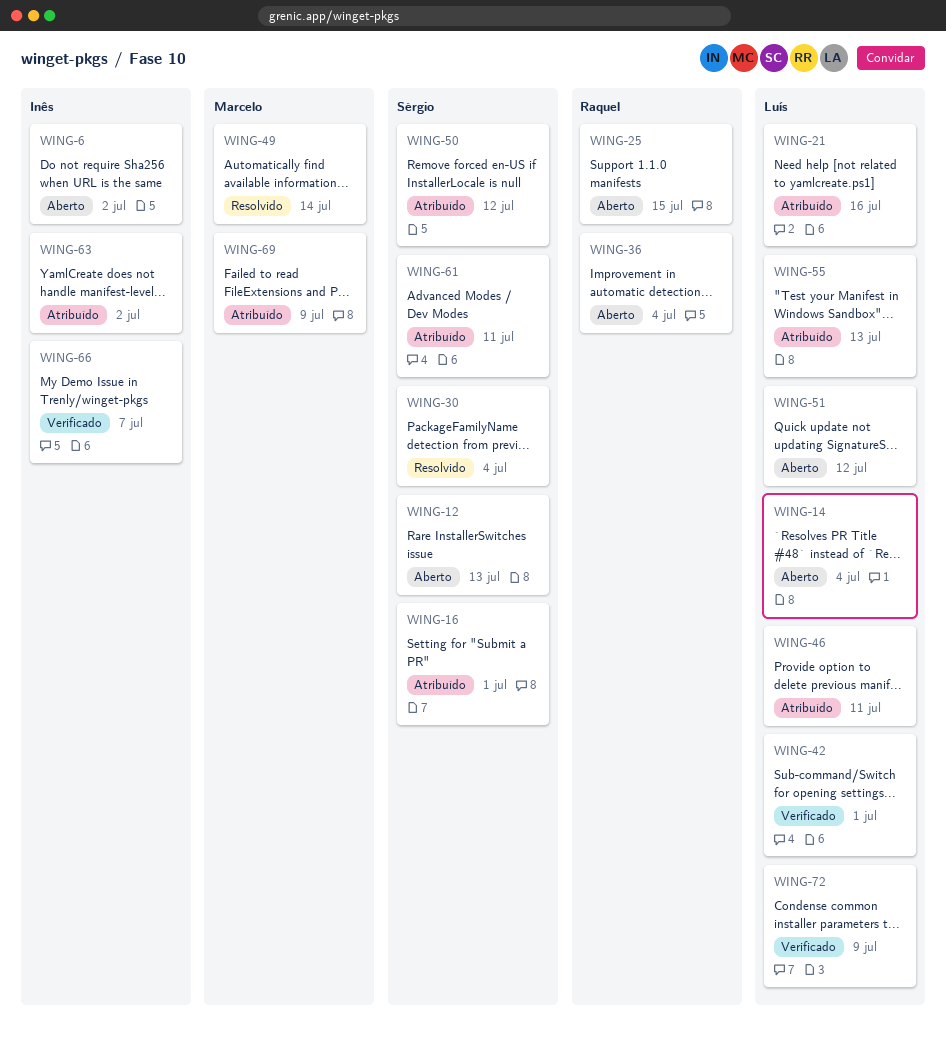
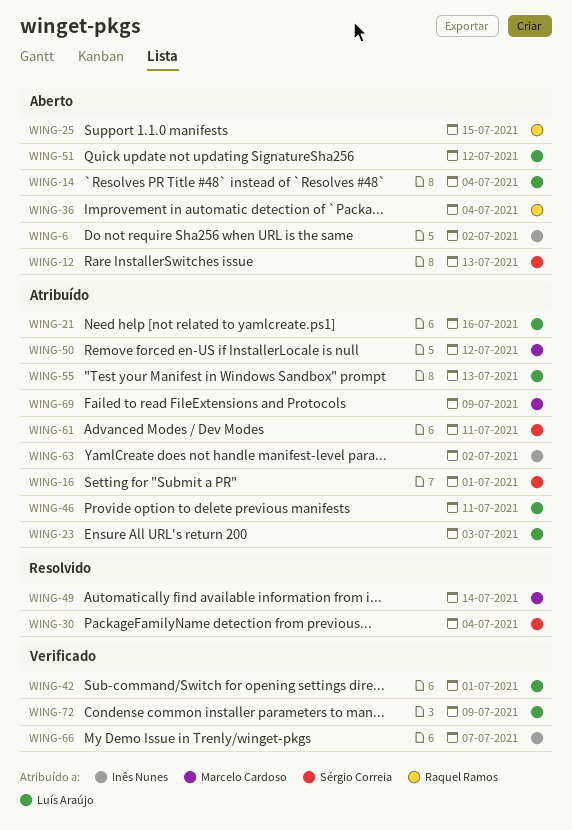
WING-23: none -> present
WING-50, owner: Sérgio Correia -> Marcelo Cardoso

